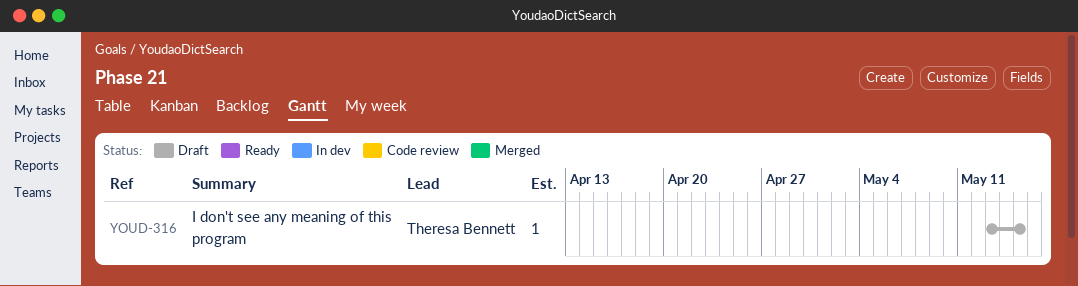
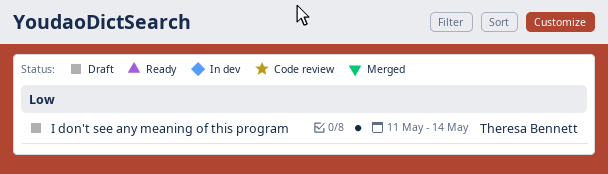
I don't see any meaning of this program, start: May 13 -> May 11
I don't see any meaning of this program, due: May 15 -> May 14

